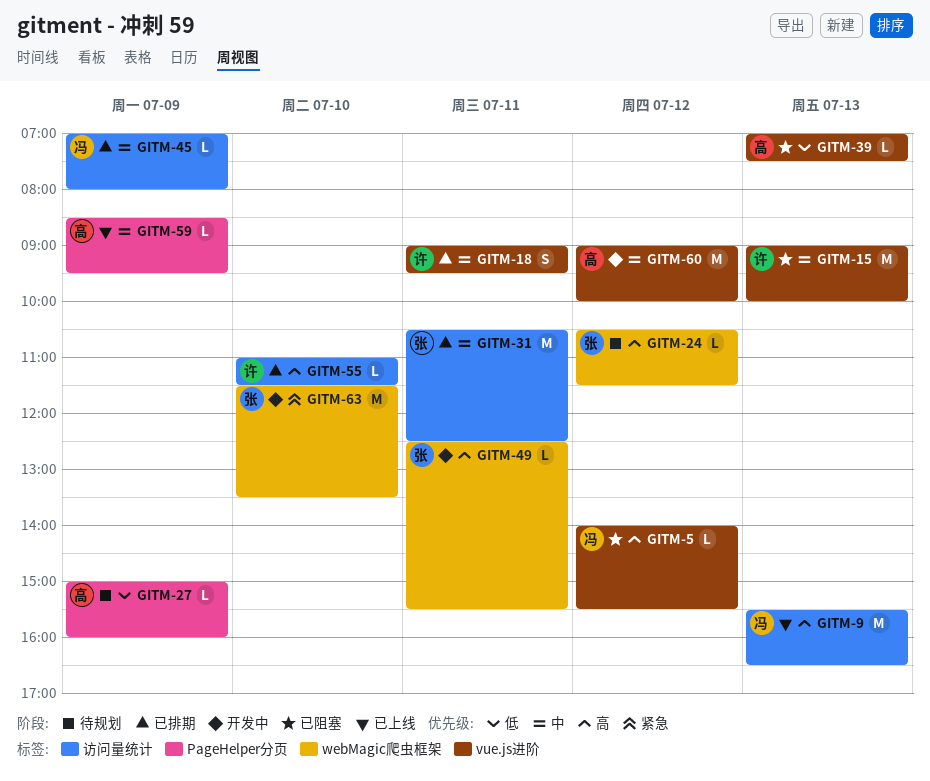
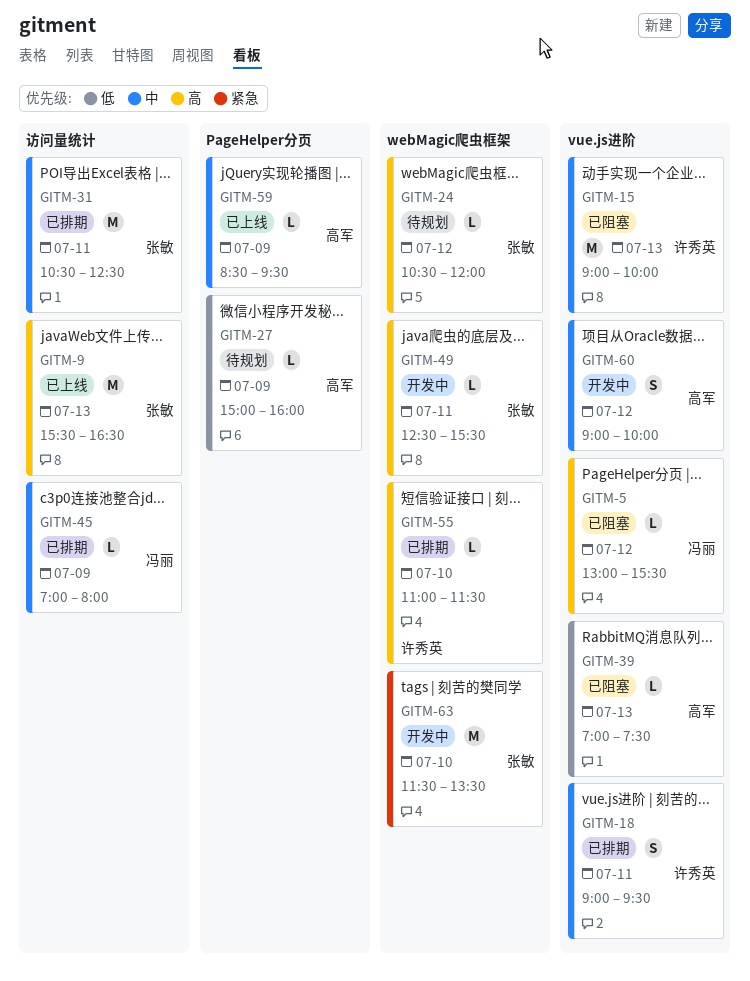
GITM-5, begins: 14:00 -> 13:00
GITM-9, owner: 冯丽 -> 张敏
GITM-24, ends: 11:30 -> 12:00
GITM-55, label: 访问量统计 -> webMagic爬虫框架
GITM-60, estimate: M -> S

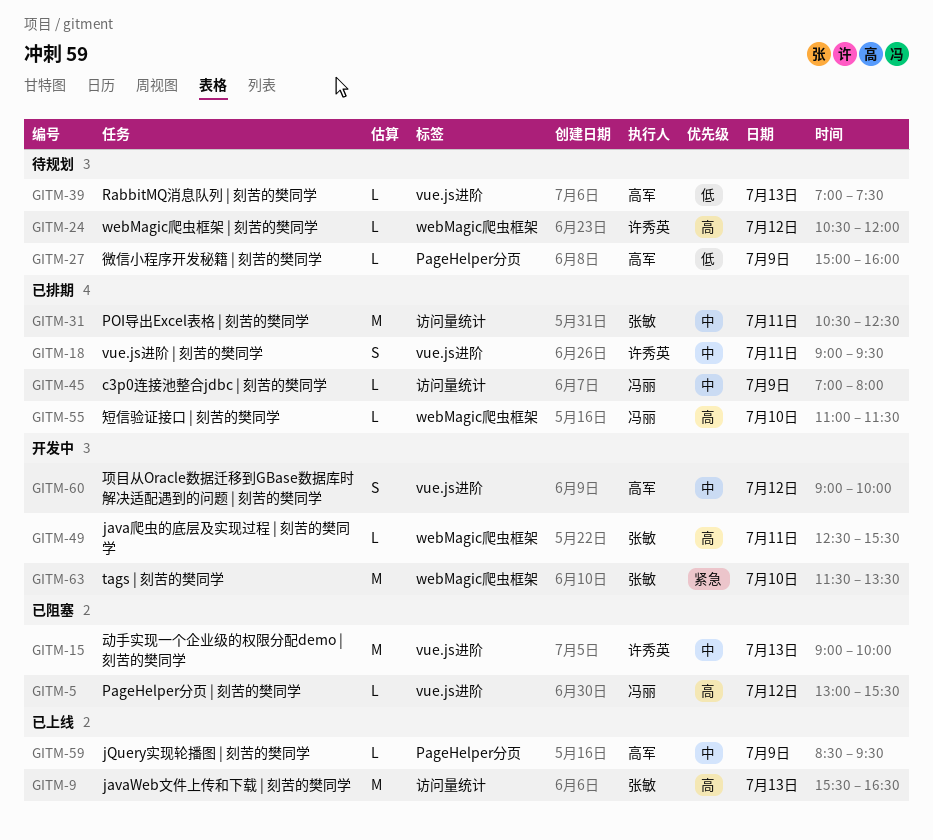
GITM-24, owner: 张敏 -> 许秀英
GITM-39, status: 已阻塞 -> 待规划
GITM-55, owner: 许秀英 -> 冯丽

